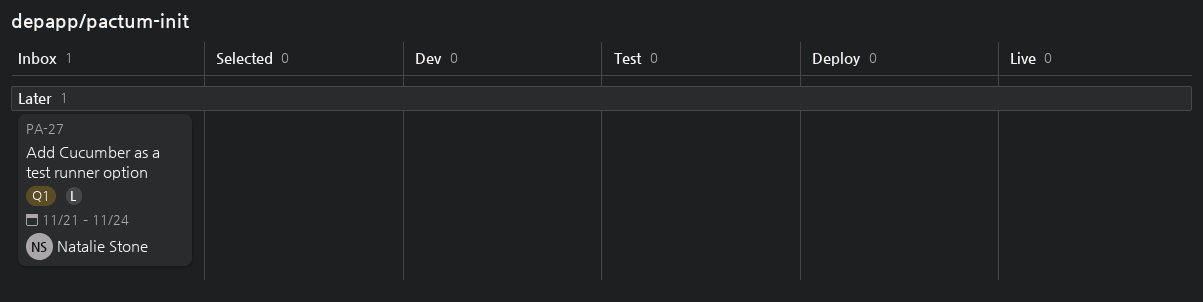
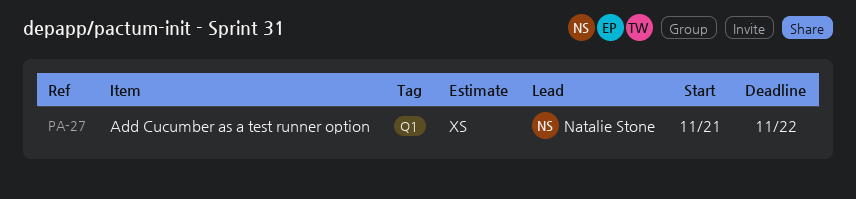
PA-27, estimate: L -> XS
PA-27, due: Nov 24 -> Nov 22

